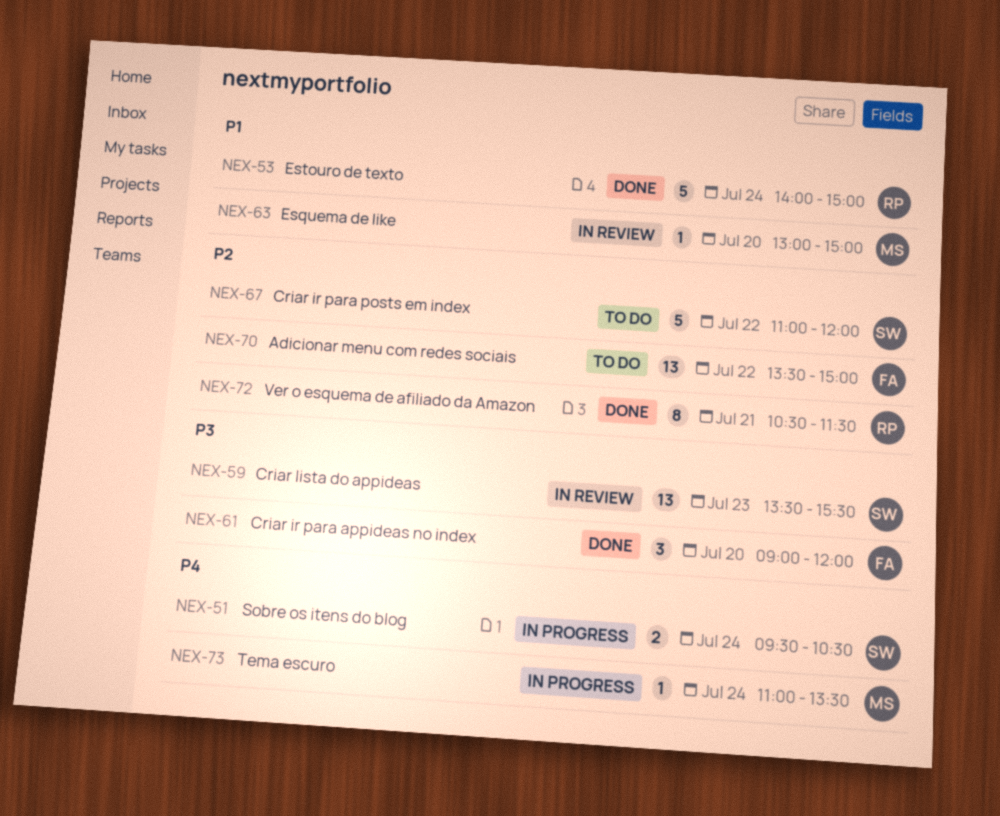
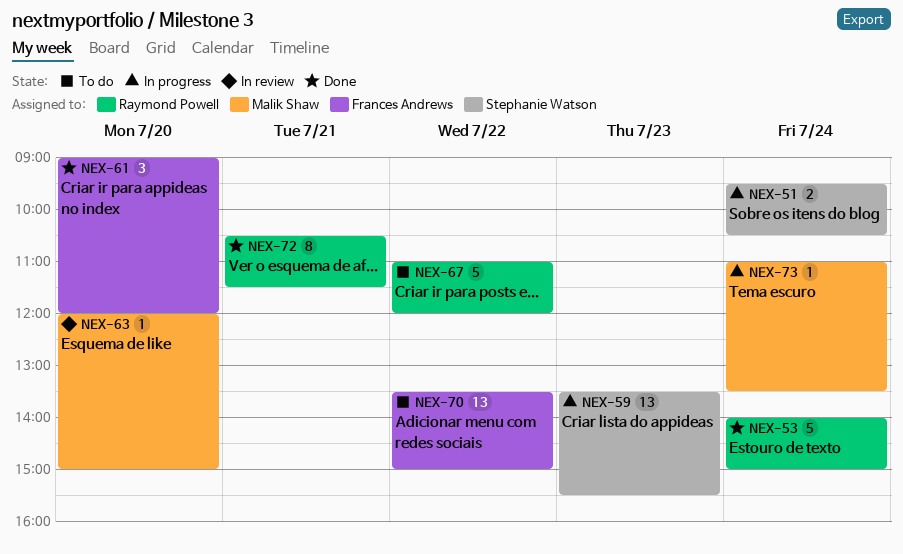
NEX-59, status: In review -> In progress
NEX-63, begins: 13:00 -> 12:00
NEX-67, owner: Stephanie Watson -> Raymond Powell

